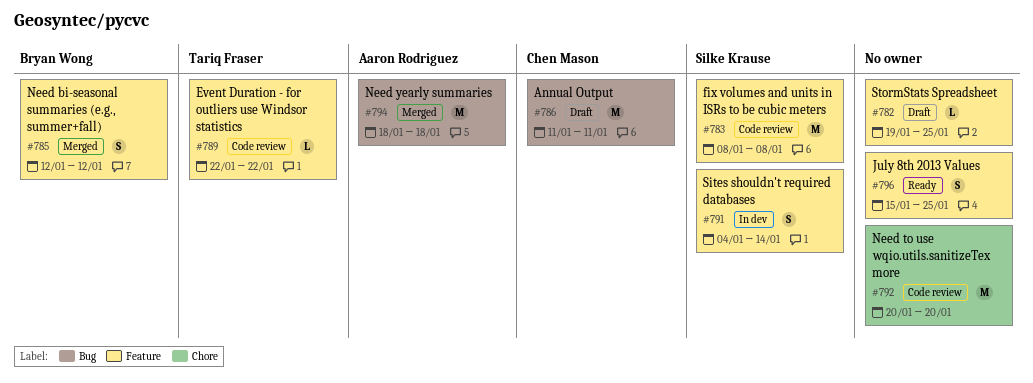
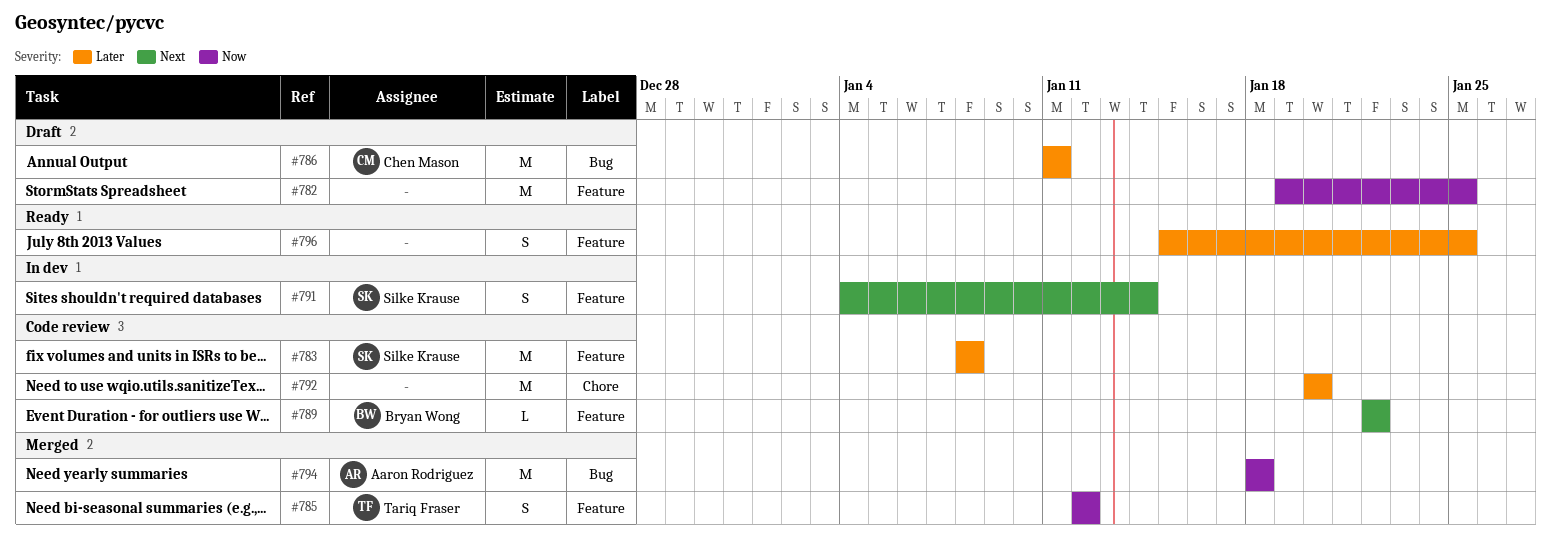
#782, estimate: L -> M
#785, owner: Bryan Wong -> Tariq Fraser
#789, owner: Tariq Fraser -> Bryan Wong

